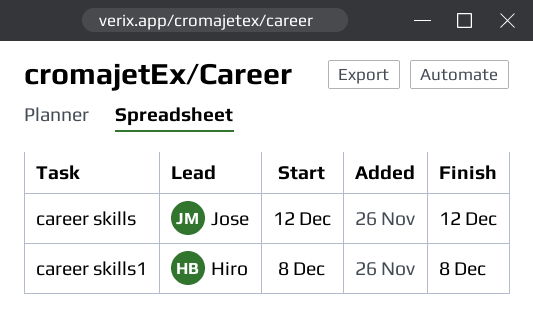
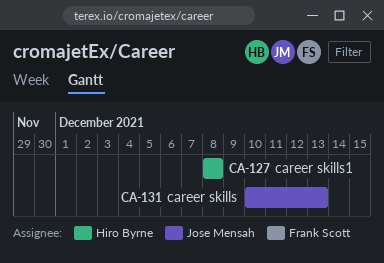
career skills, start: Dec 12 -> Dec 10
career skills, due: Dec 12 -> Dec 13

